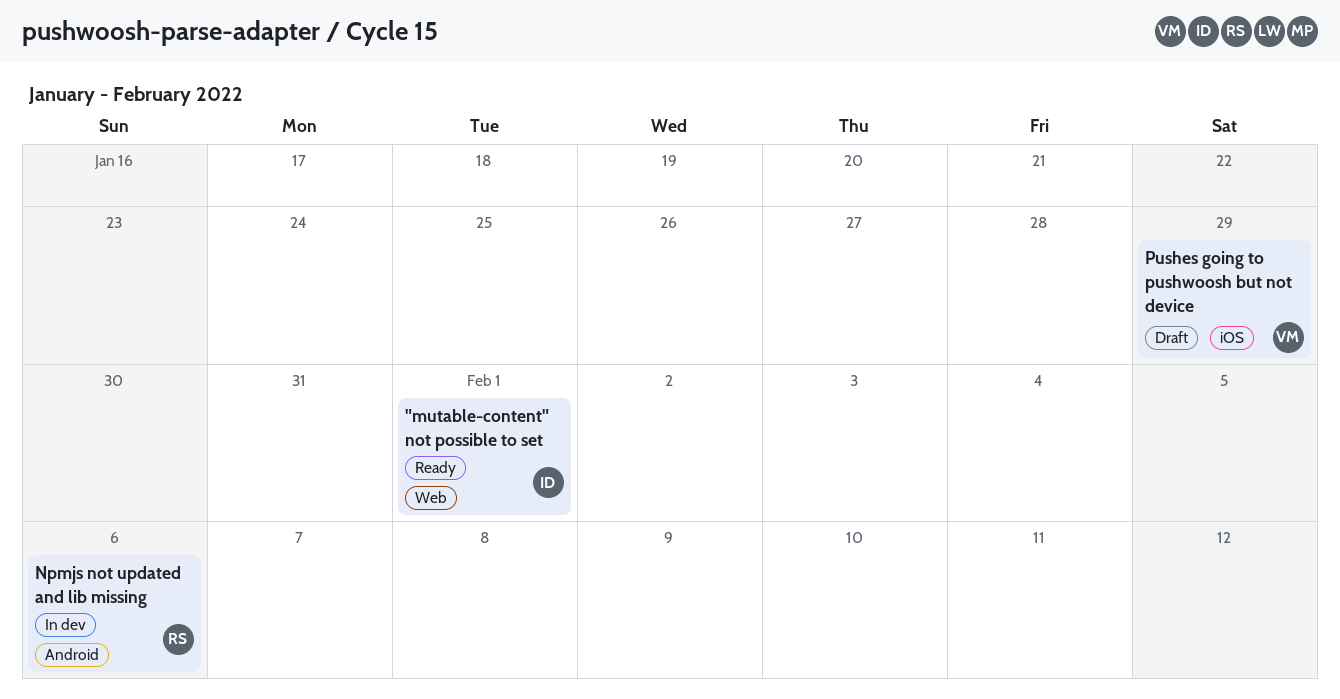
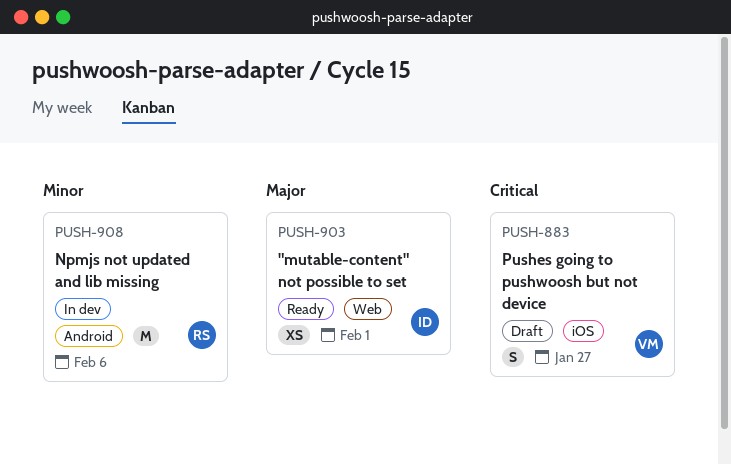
Pushes going to pushwoosh but not device, due: Jan 29 -> Jan 27

